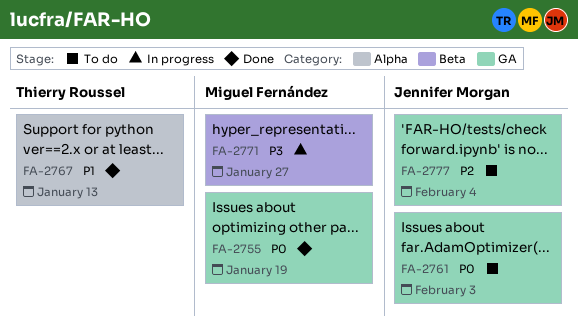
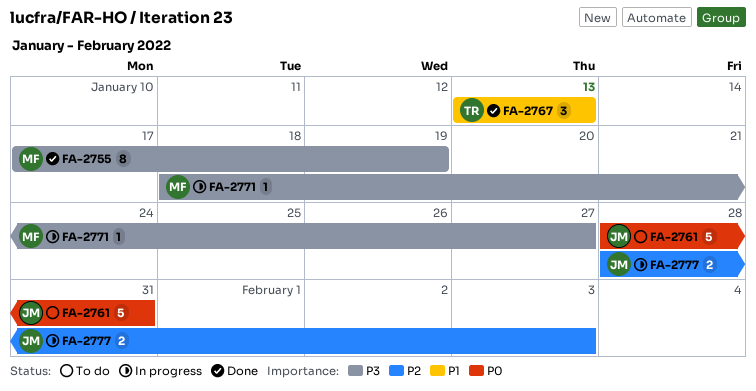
FA-2755, priority: P0 -> P3
FA-2761, due: Feb 3 -> Jan 31
FA-2777, status: To do -> In progress
FA-2777, due: Feb 4 -> Feb 3

